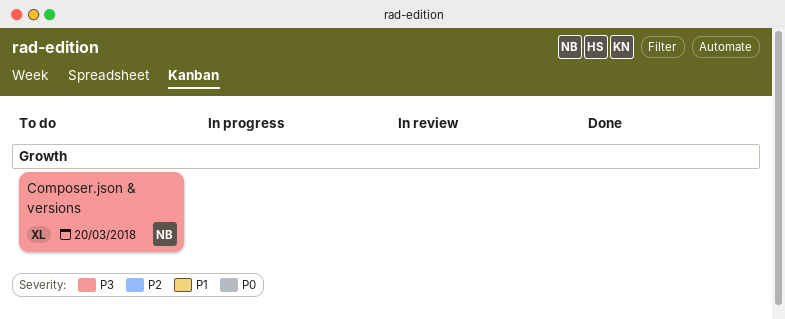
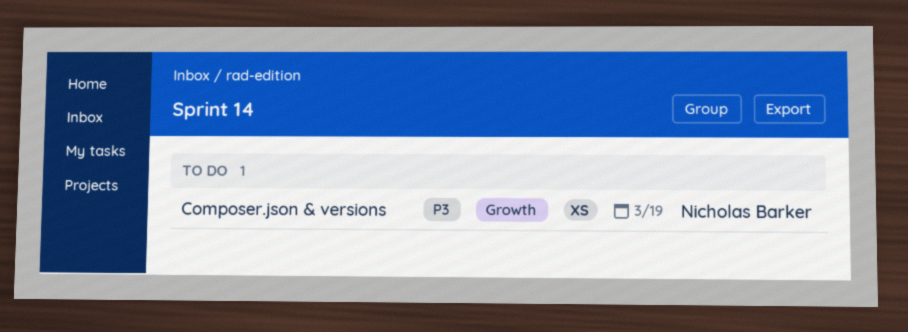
Composer.json & versions, estimate: XL -> XS
Composer.json & versions, due: Mar 20 -> Mar 19

